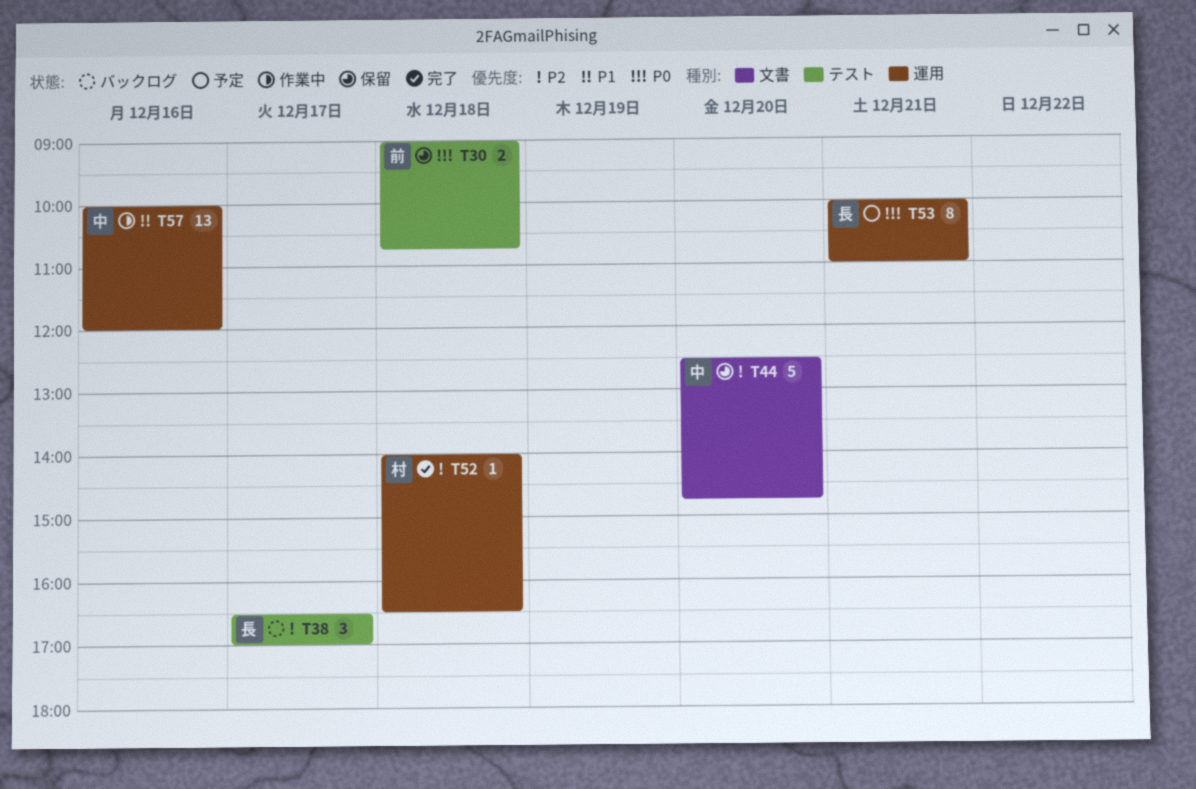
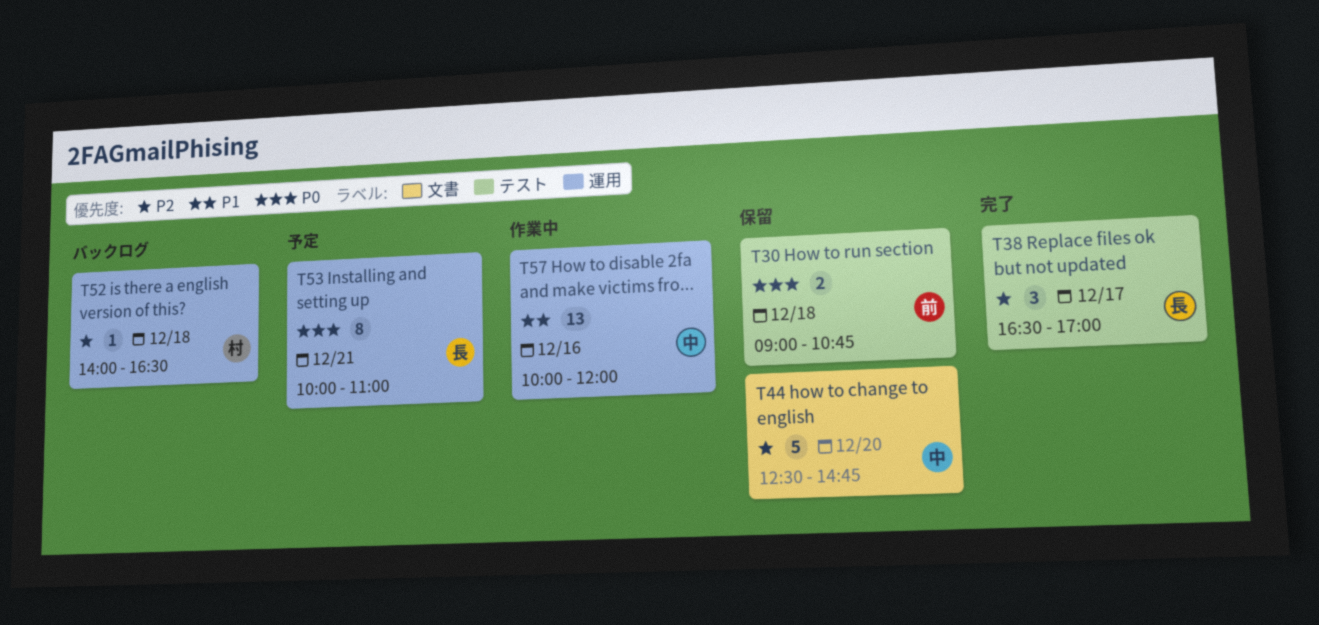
T38, status: バックログ -> 完了
T52, status: 完了 -> バックログ

